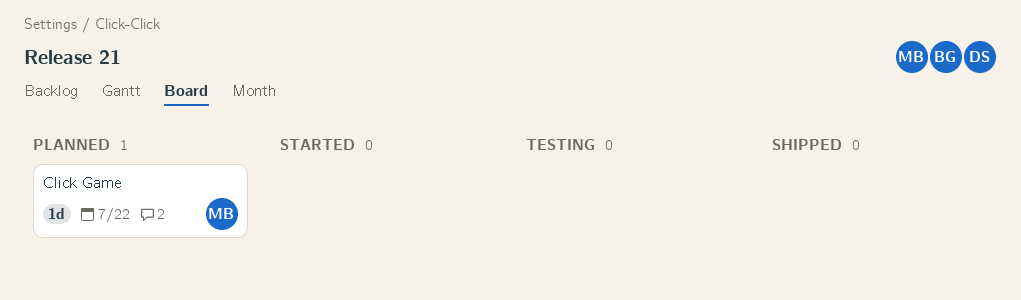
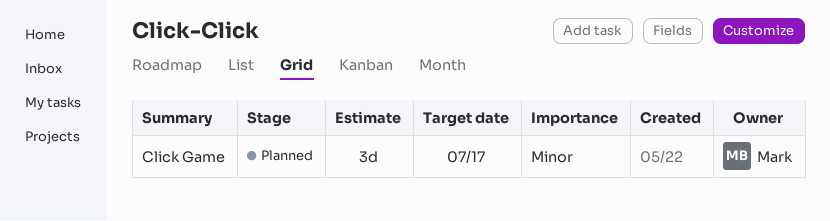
Click Game, estimate: 1d -> 3d
Click Game, due: Jul 22 -> Jul 17

